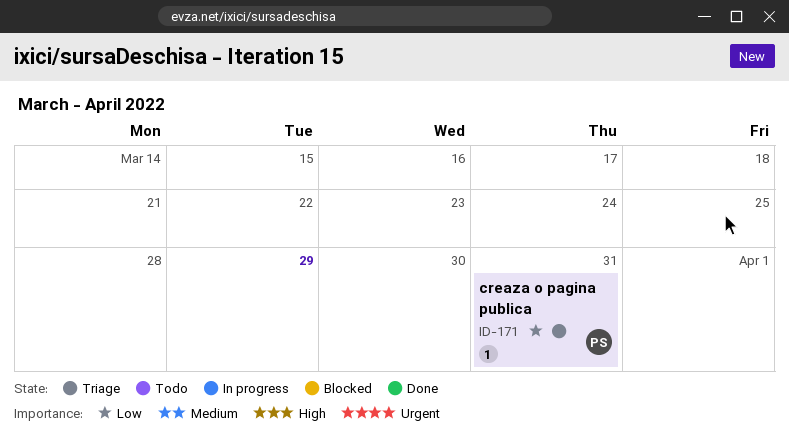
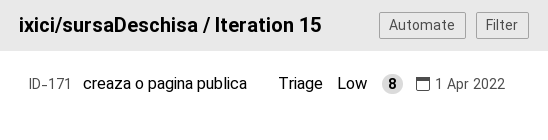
ID-171, estimate: 1 -> 8
ID-171, due: Mar 31 -> Apr 1

